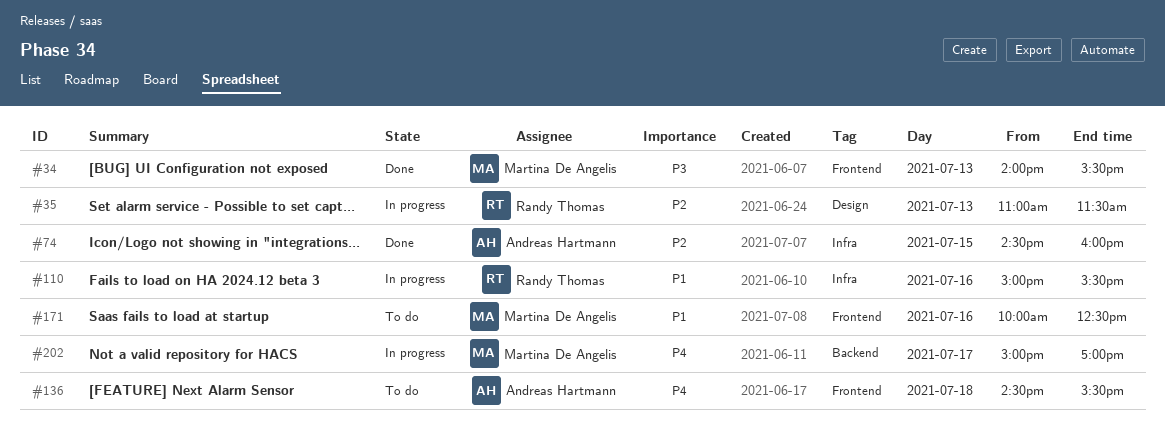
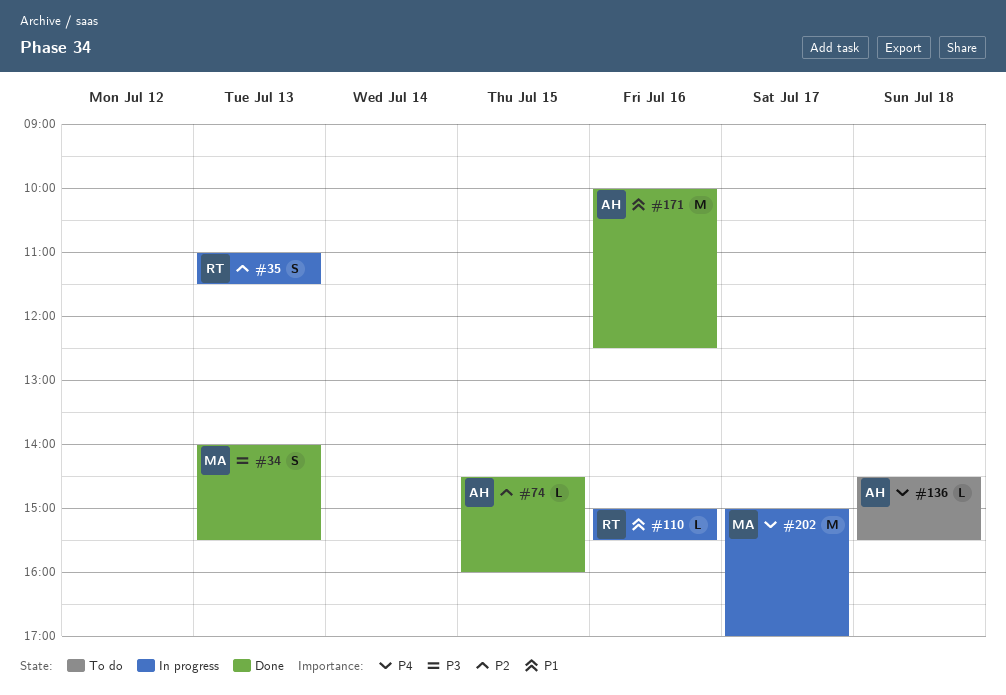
#171, status: To do -> Done
#171, owner: Martina De Angelis -> Andreas Hartmann

